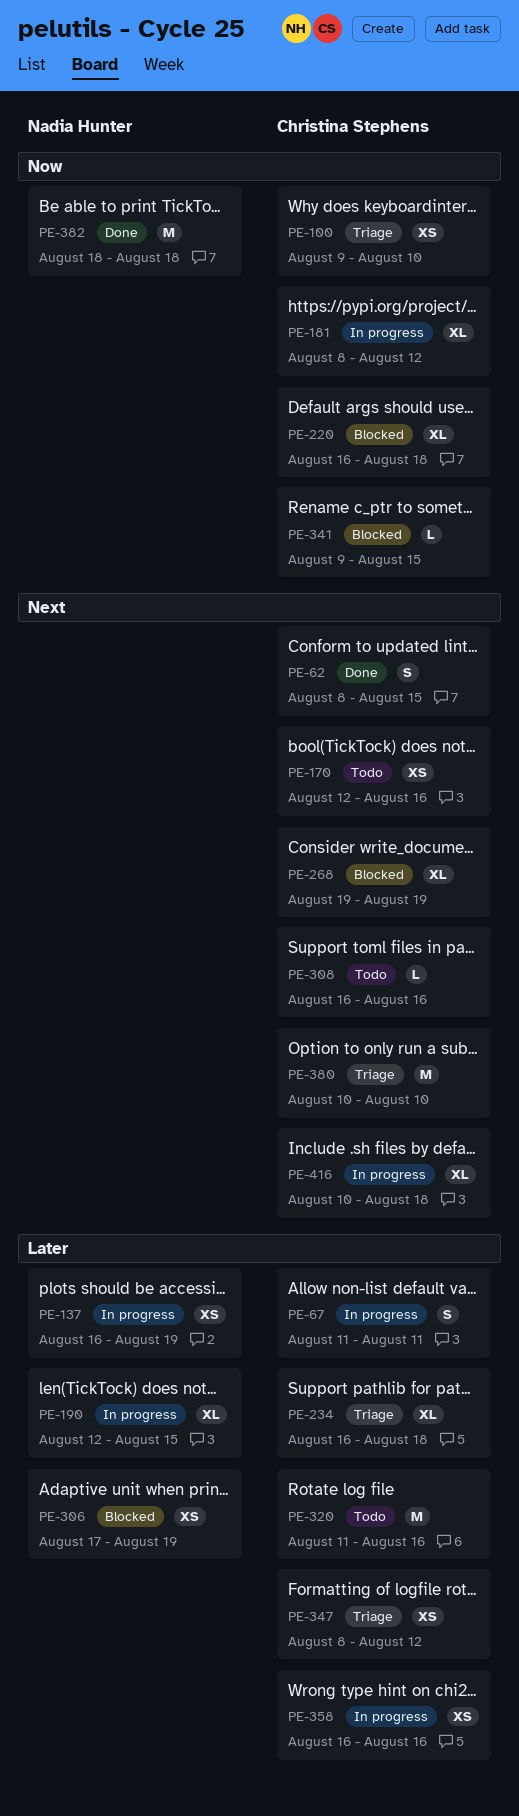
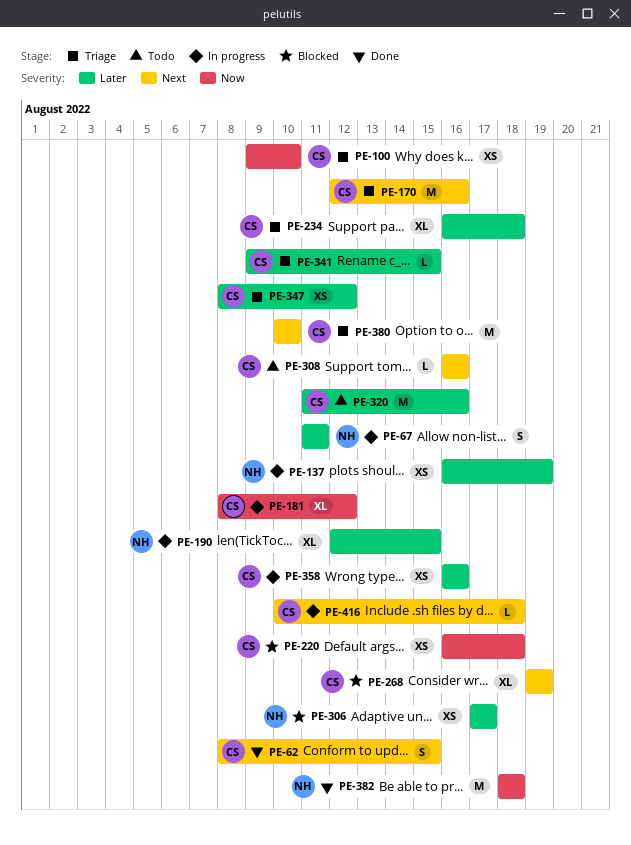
PE-67, owner: Christina Stephens -> Nadia Hunter
PE-170, status: Todo -> Triage
PE-170, estimate: XS -> M
PE-220, estimate: XL -> XS
PE-306, due: Aug 19 -> Aug 17
PE-341, status: Blocked -> Triage
PE-341, priority: Now -> Later
PE-416, estimate: XL -> L

